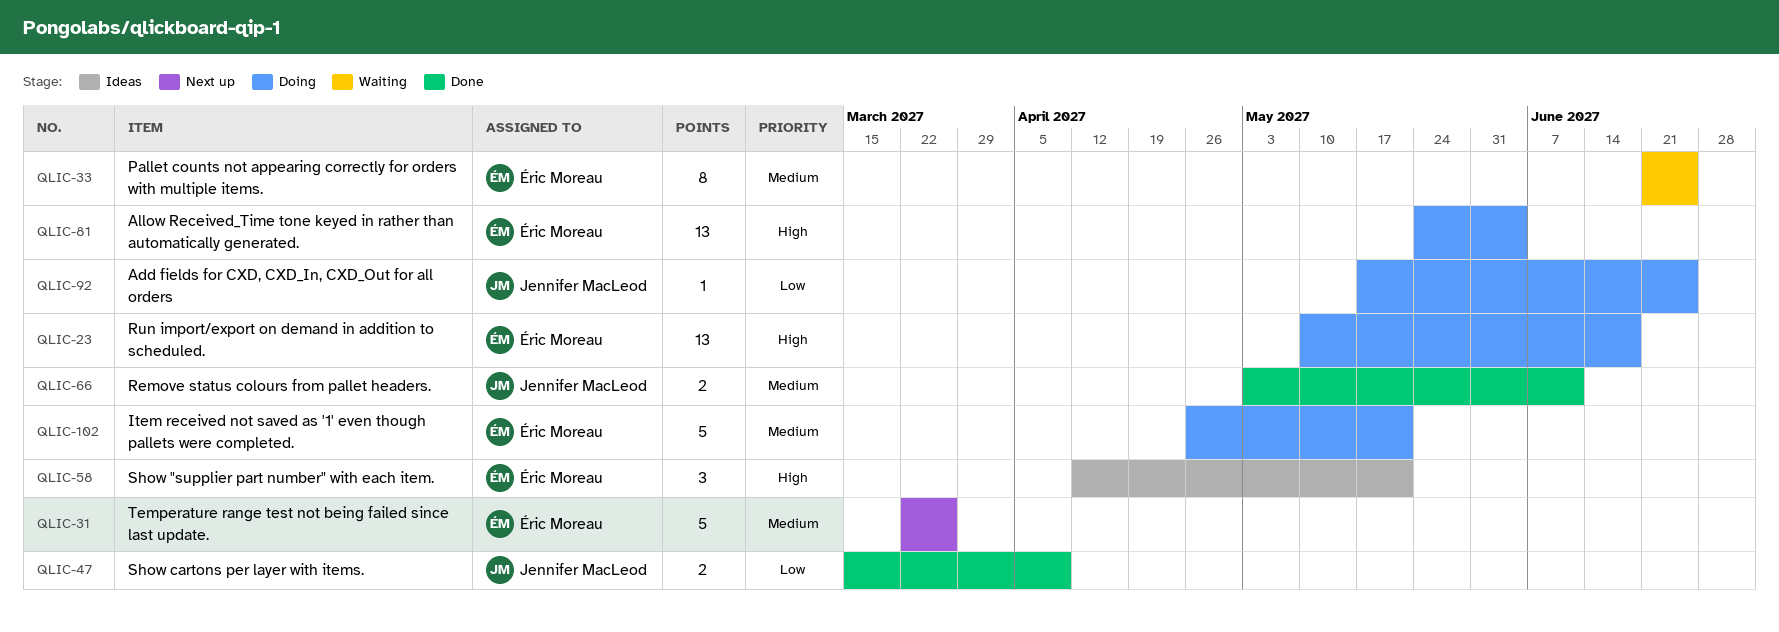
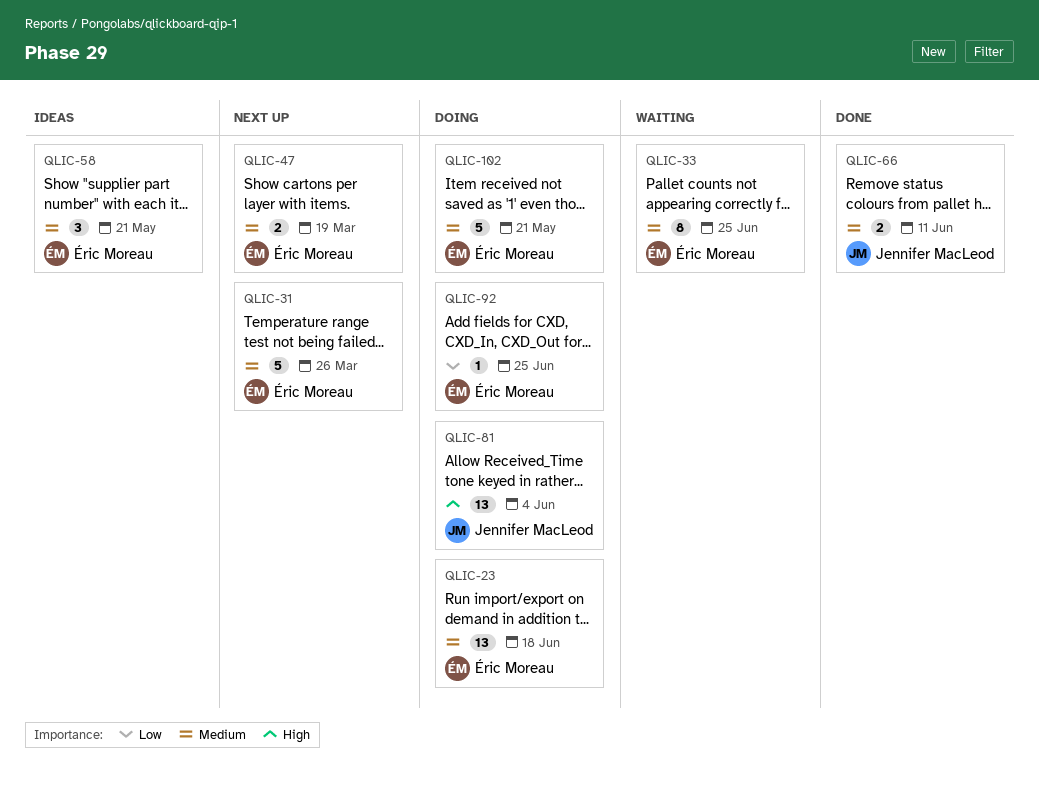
QLIC-23, priority: High -> Medium
QLIC-47, status: Done -> Next up
QLIC-47, owner: Jennifer MacLeod -> Éric Moreau
QLIC-47, priority: Low -> Medium
QLIC-47, due: Apr 9 -> Mar 19
QLIC-58, priority: High -> Medium
QLIC-81, owner: Éric Moreau -> Jennifer MacLeod
QLIC-92, owner: Jennifer MacLeod -> Éric Moreau

